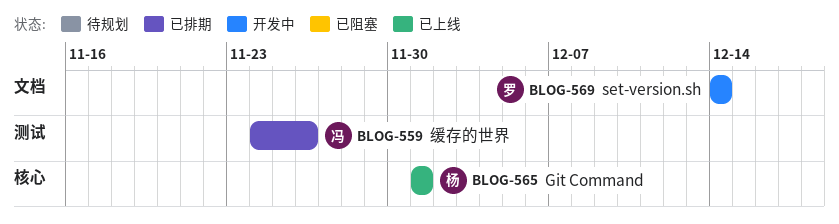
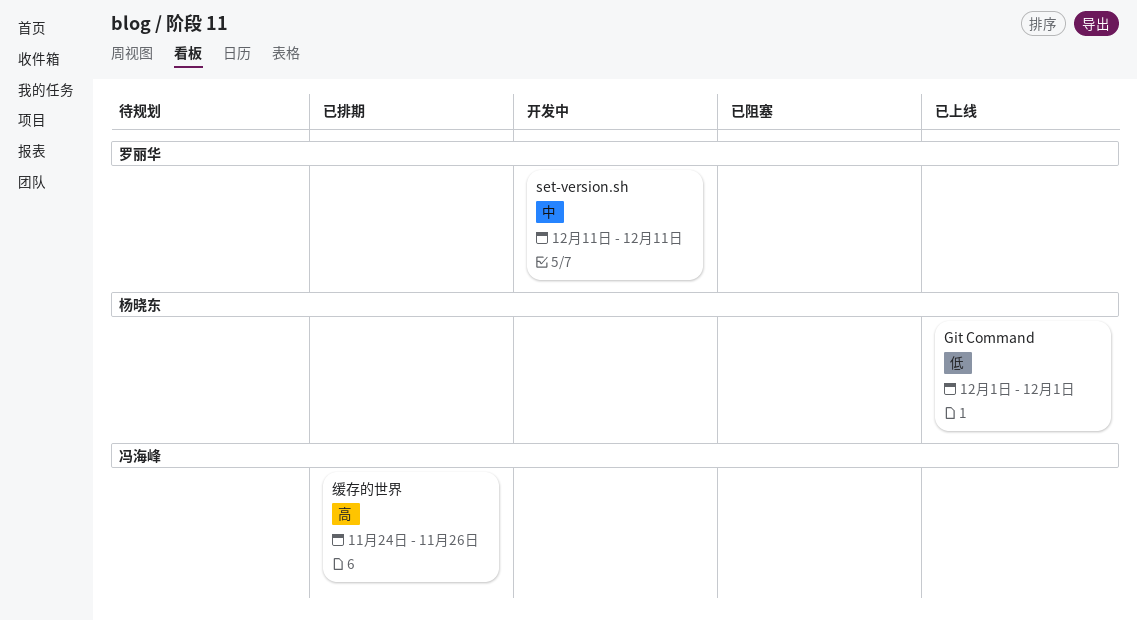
set-version.sh, start: Dec 14 -> Dec 11
set-version.sh, due: Dec 14 -> Dec 11

